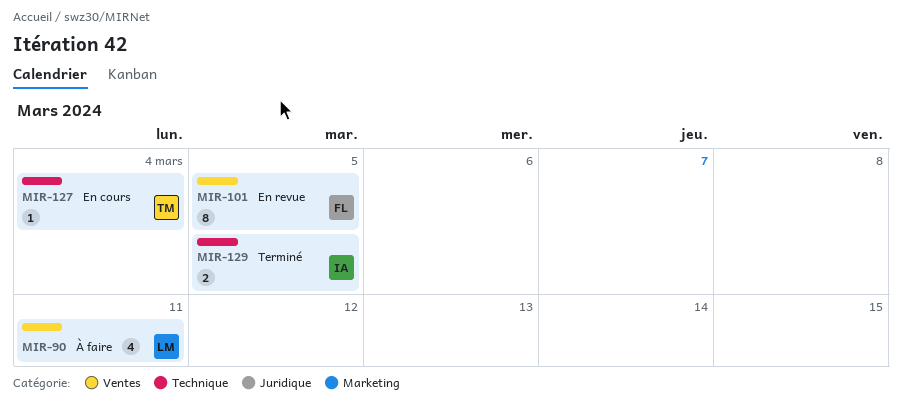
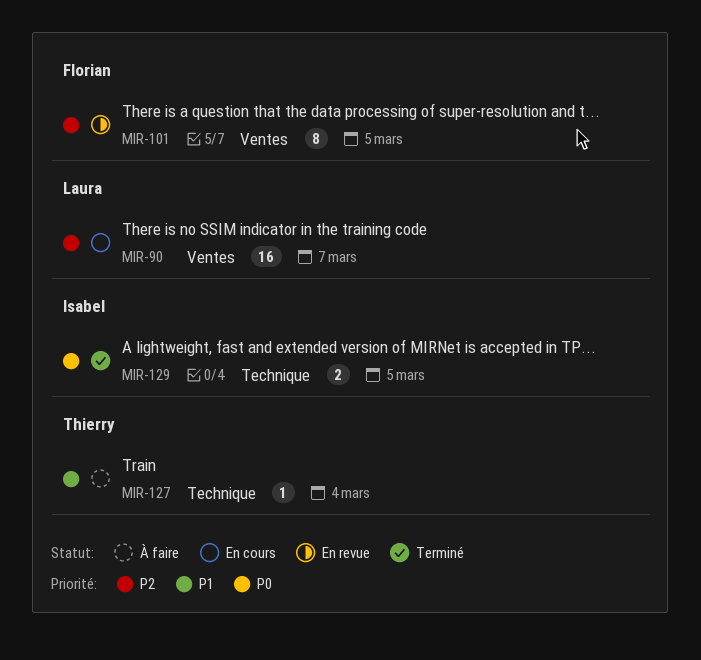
MIR-90, status: À faire -> En cours
MIR-90, estimate: 4 -> 16
MIR-90, due: Mar 11 -> Mar 7
MIR-127, status: En cours -> À faire

